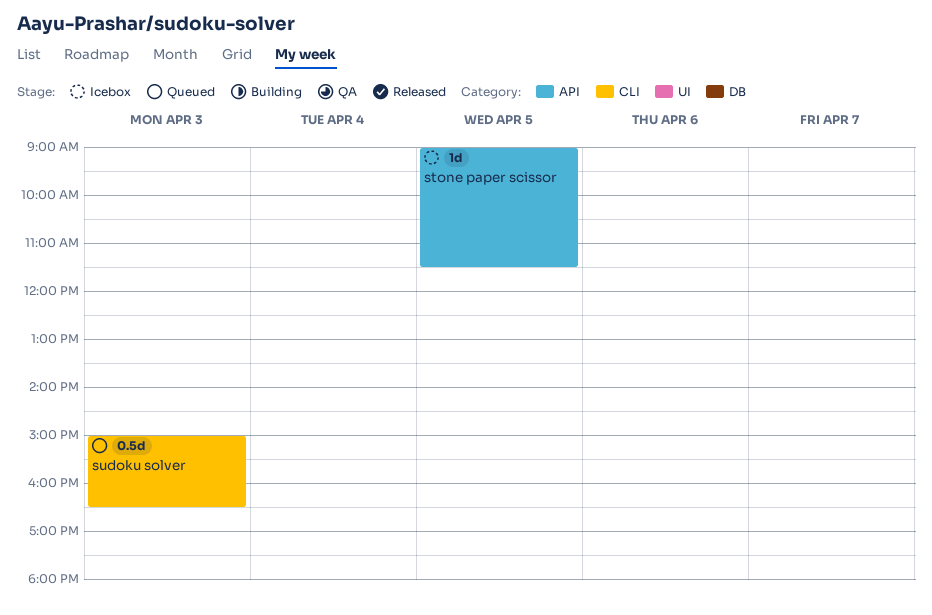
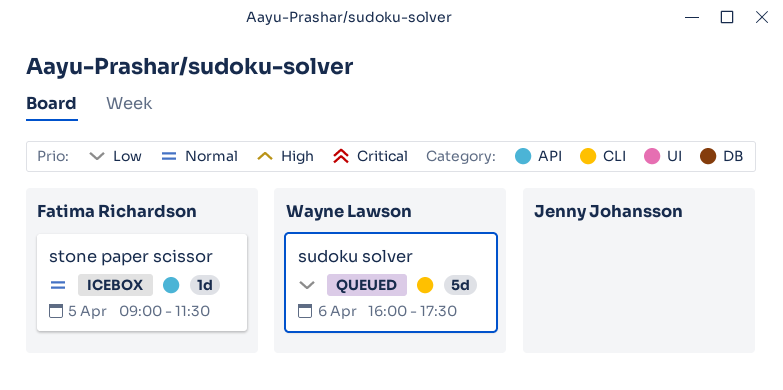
sudoku solver, estimate: 0.5d -> 5d
sudoku solver, day: Apr 3 -> Apr 6
sudoku solver, begins: 15:00 -> 16:00
sudoku solver, ends: 16:30 -> 17:30

